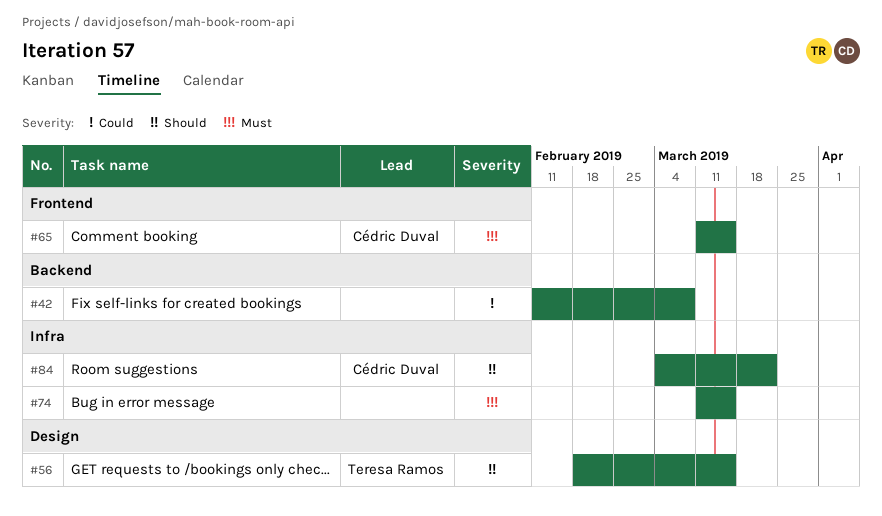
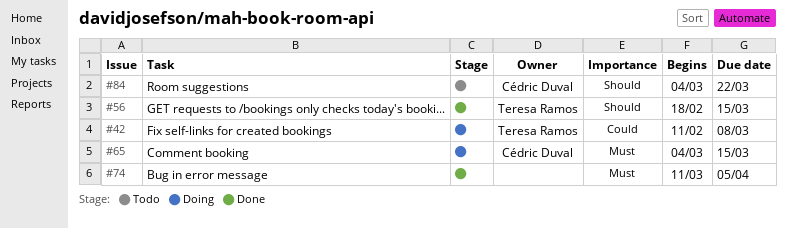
#42, owner: none -> Teresa Ramos
#65, start: Mar 11 -> Mar 4
#74, due: Mar 15 -> Apr 5

